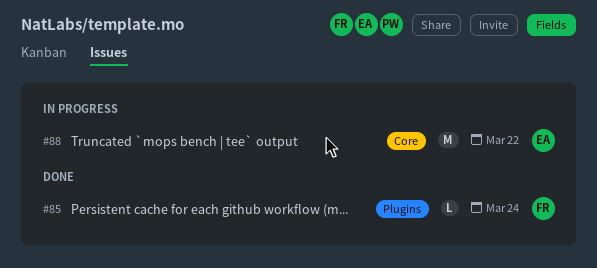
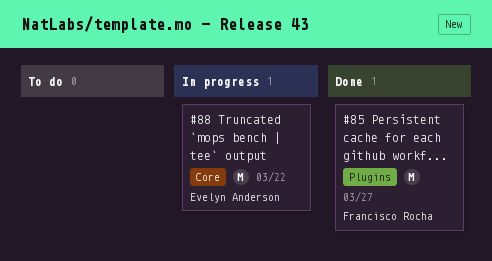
#85, estimate: L -> M
#85, due: Mar 24 -> Mar 27

